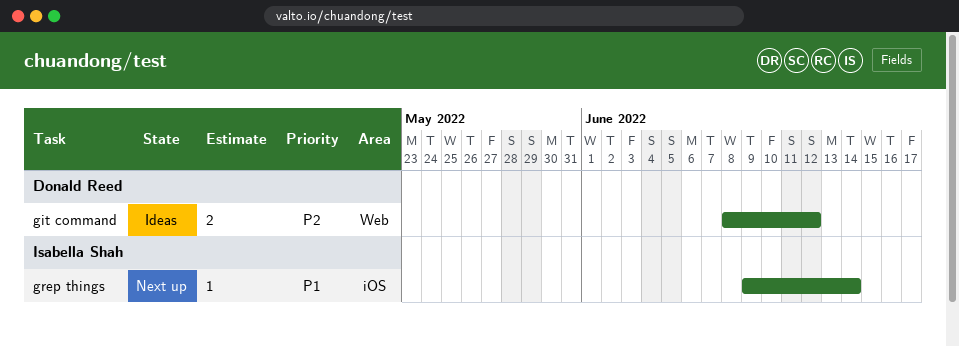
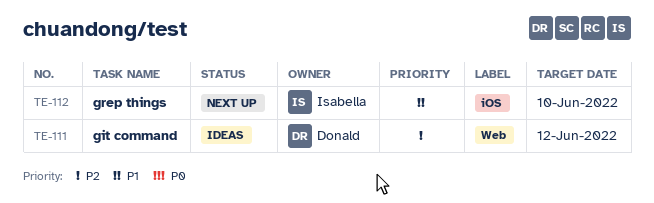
grep things, due: Jun 14 -> Jun 10

